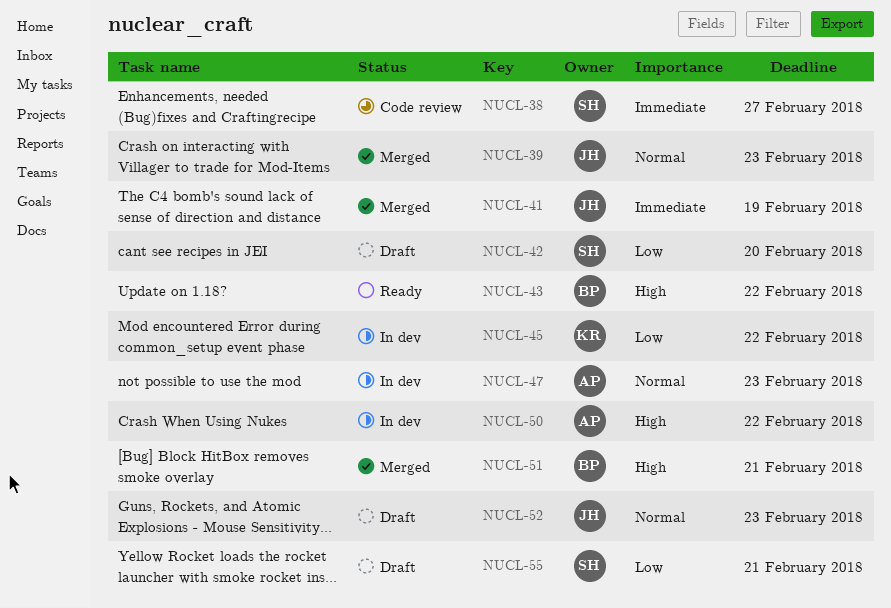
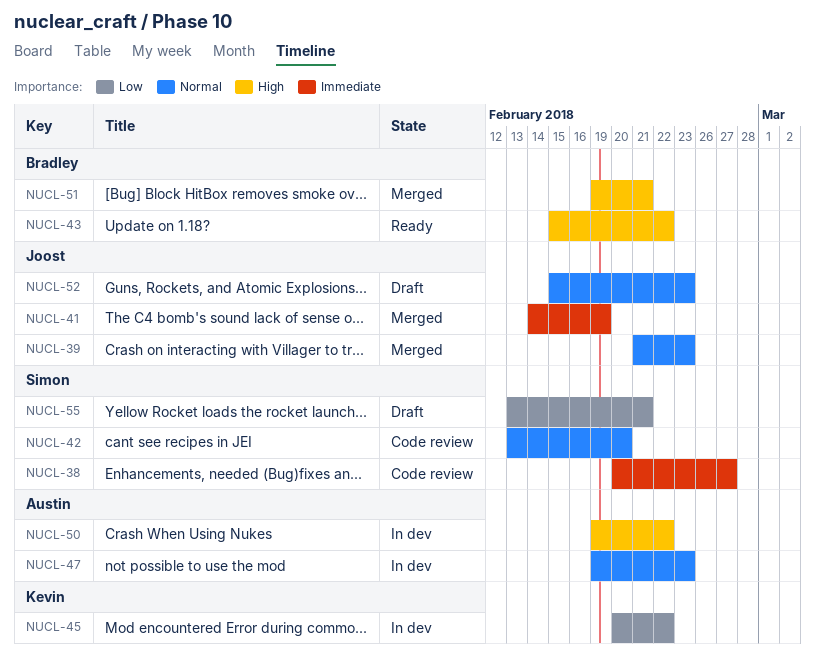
NUCL-42, status: Draft -> Code review
NUCL-42, priority: Low -> Normal

